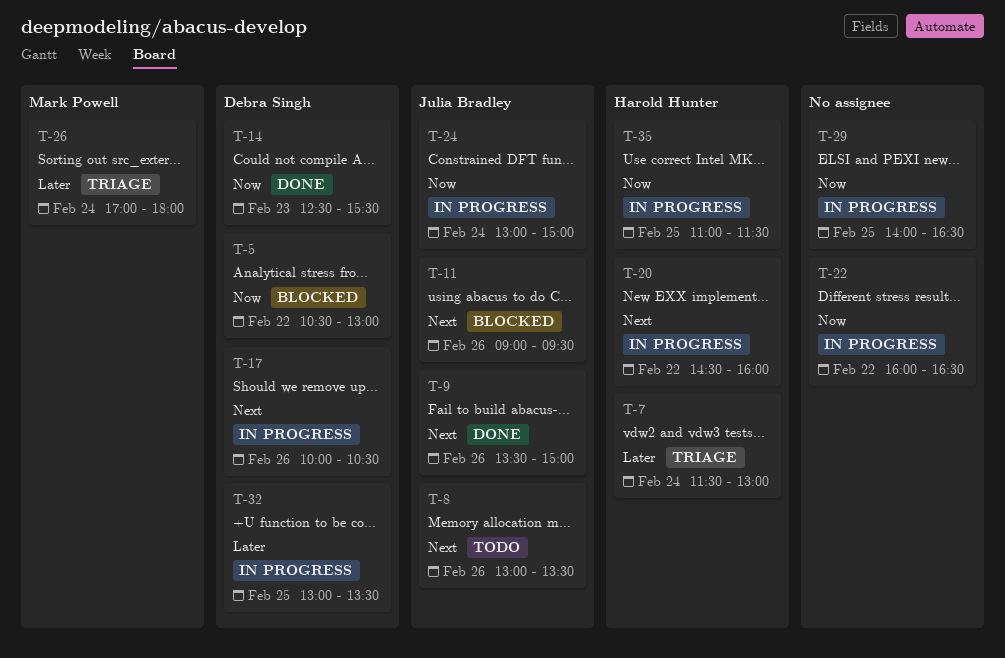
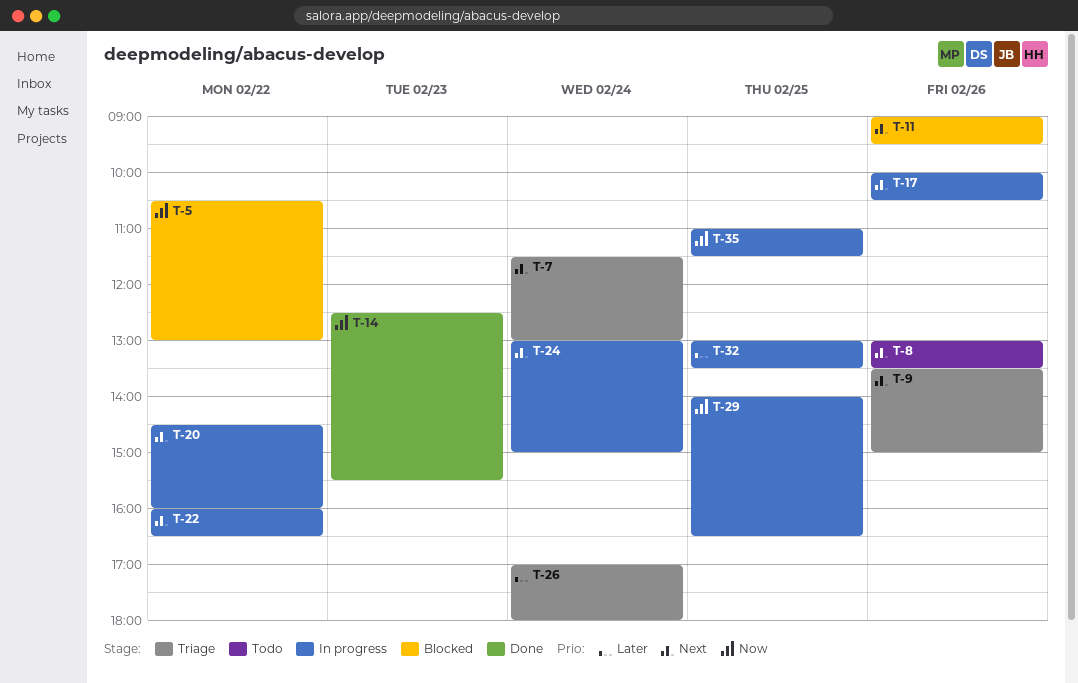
T-7, priority: Later -> Next
T-9, status: Done -> Triage
T-22, priority: Now -> Next
T-24, priority: Now -> Next

